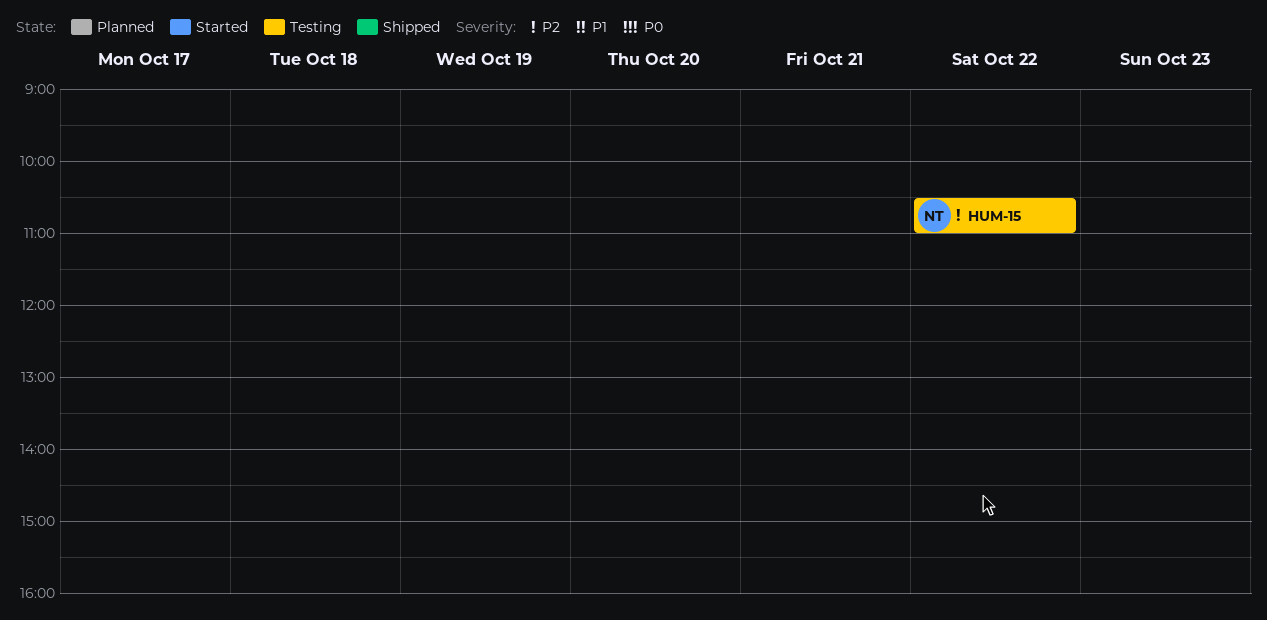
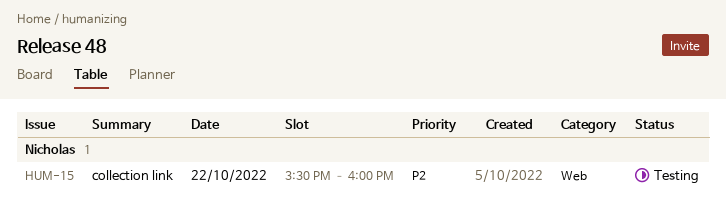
HUM-15, begins: 10:30 -> 15:30
HUM-15, ends: 11:00 -> 16:00

